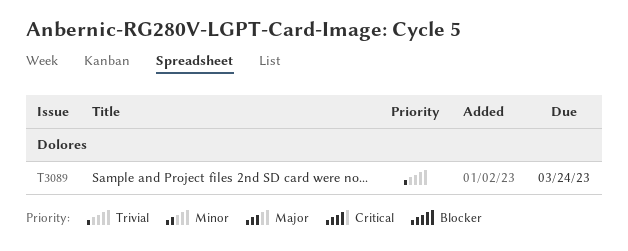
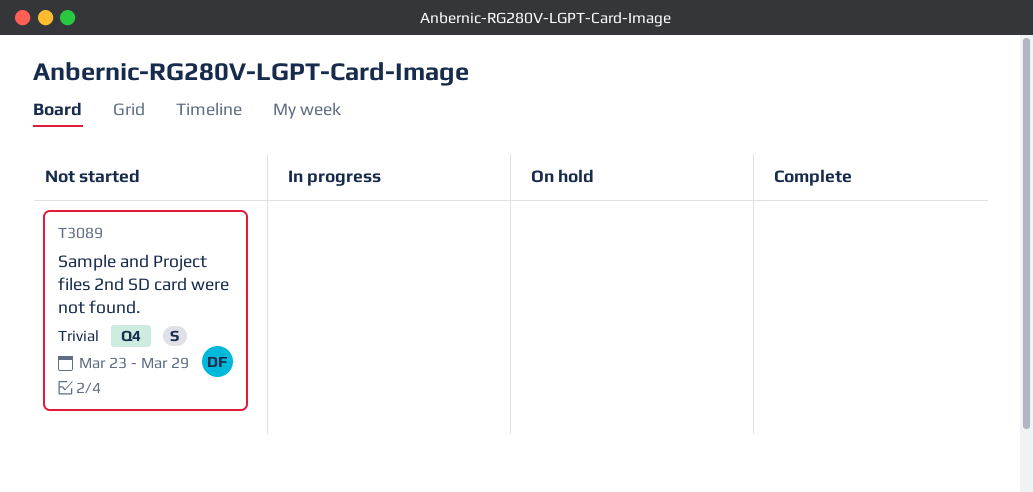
T3089, due: Mar 24 -> Mar 29

